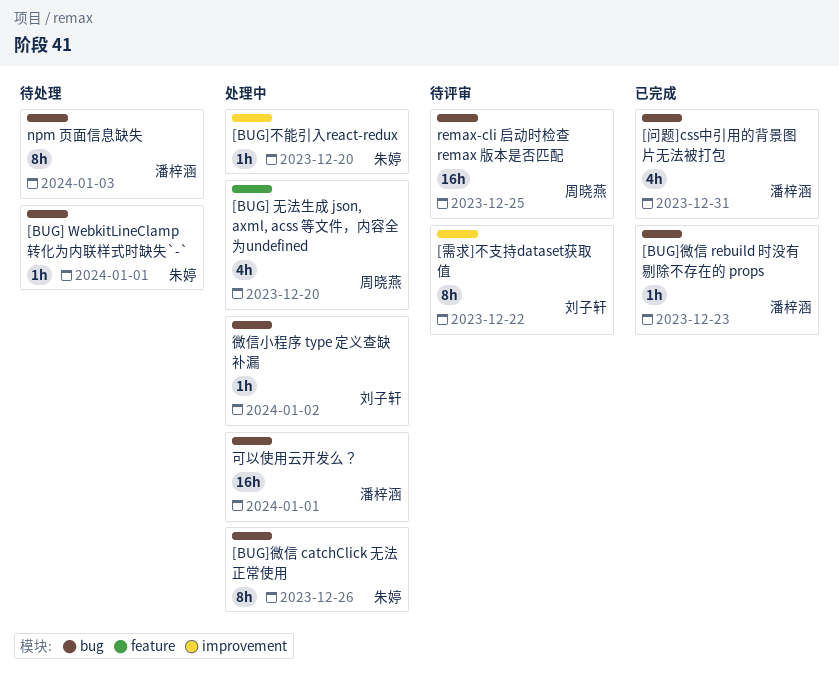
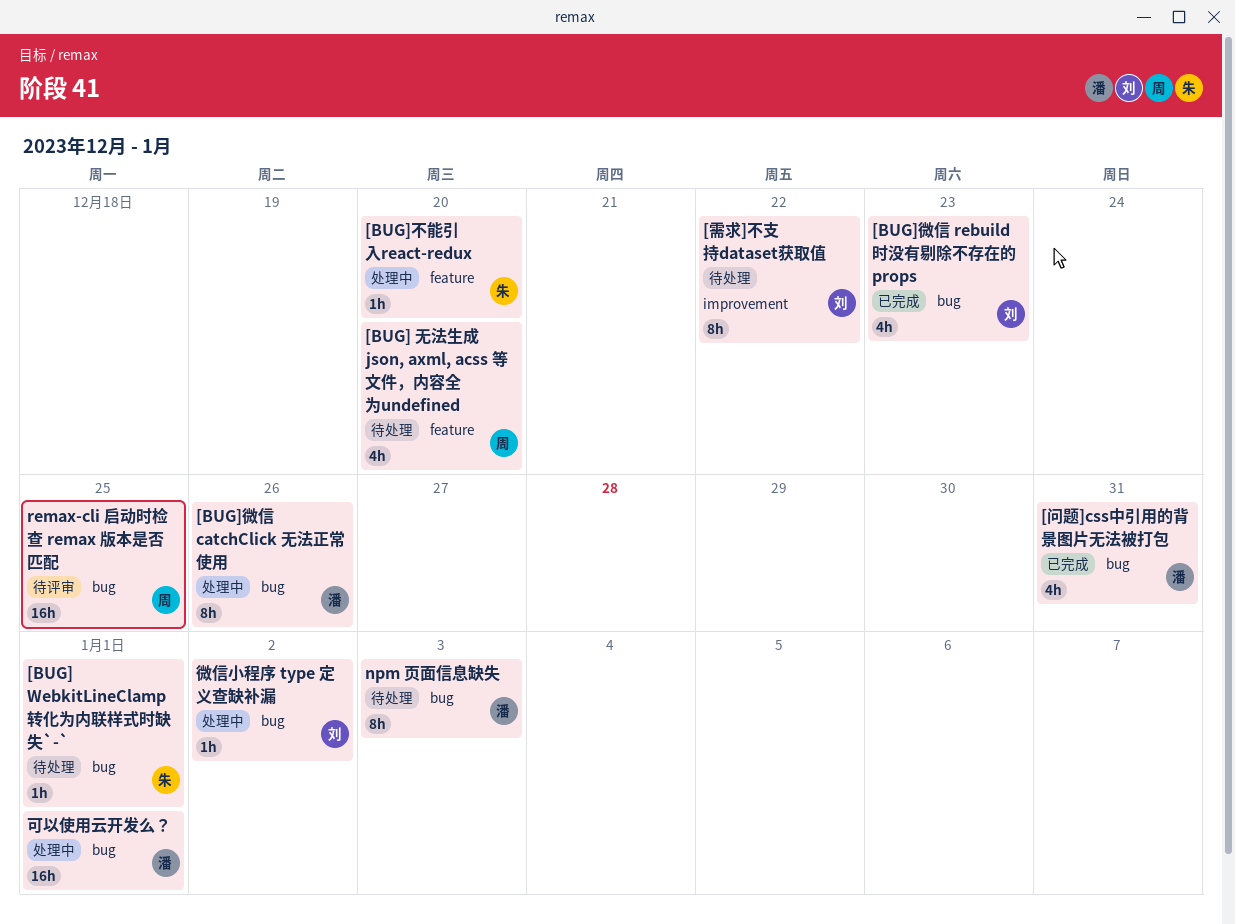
[BUG] 无法生成 json, axml, acss 等文件，内容全为undefined, status: 处理中 -> 待处理
[BUG]不能引入react-redux, label: improvement -> feature
[BUG]微信 catchClick 无法正常使用, owner: 朱婷 -> 潘梓涵
[BUG]微信 rebuild 时没有剔除不存在的 props, owner: 潘梓涵 -> 刘子轩
[BUG]微信 rebuild 时没有剔除不存在的 props, estimate: 1h -> 4h
[需求]不支持dataset获取值, status: 待评审 -> 待处理

